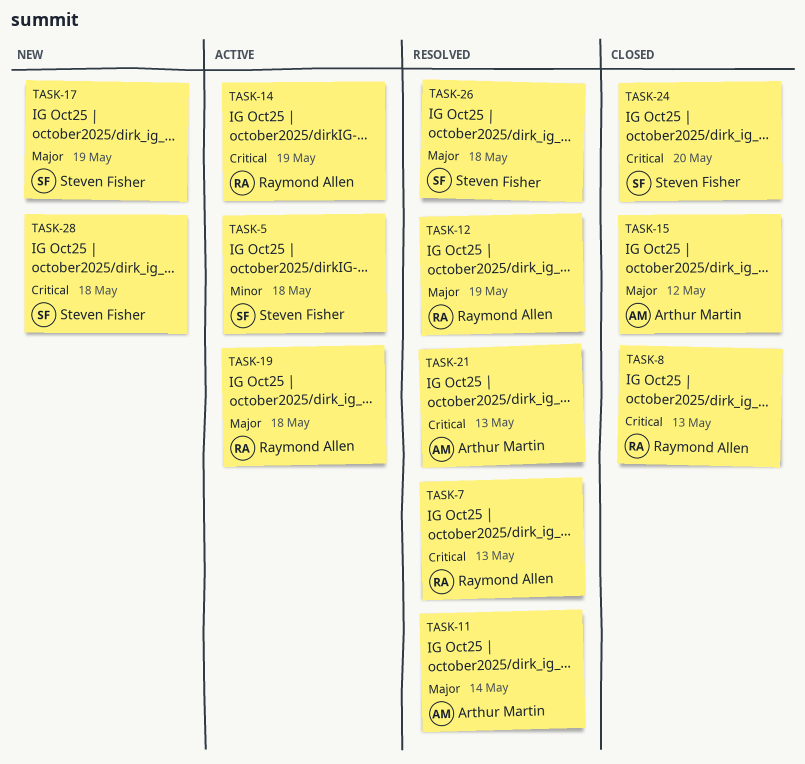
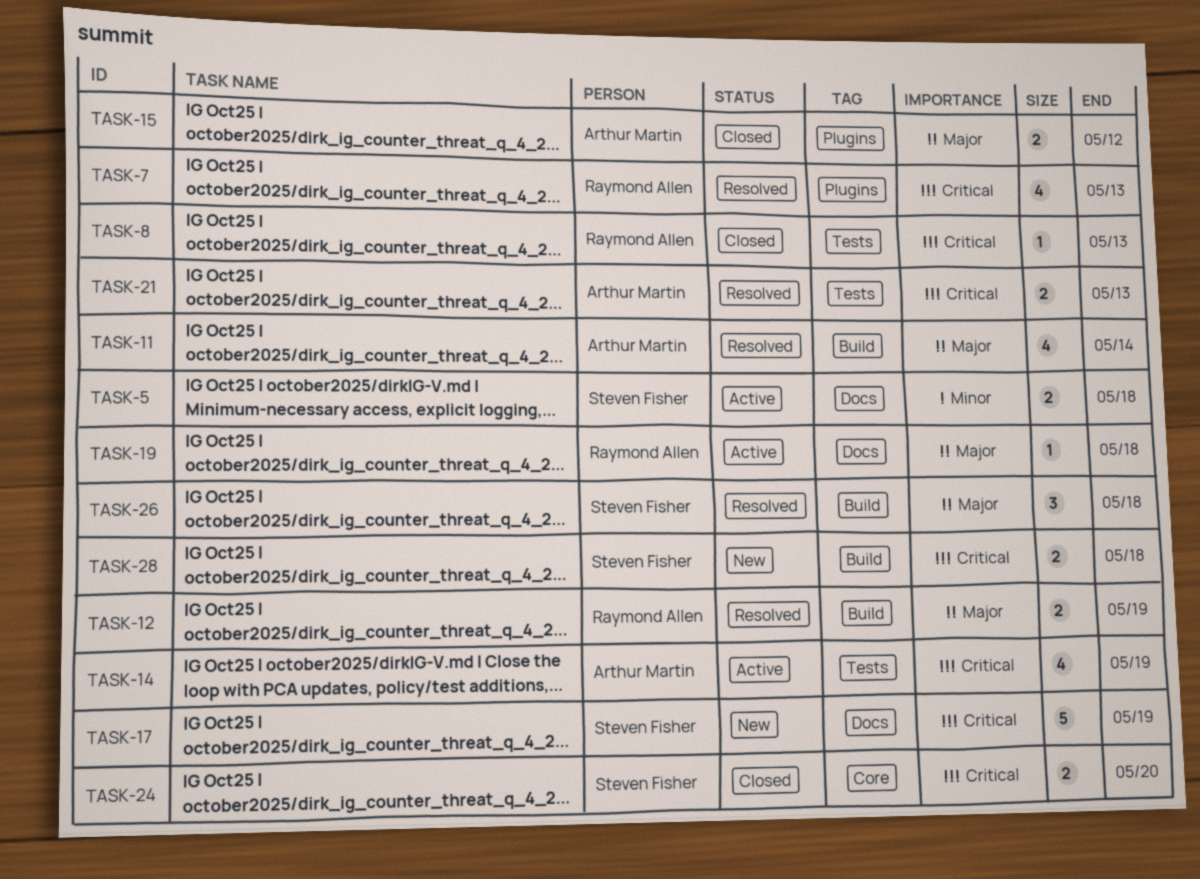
TASK-14, owner: Raymond Allen -> Arthur Martin
TASK-17, priority: Major -> Critical

